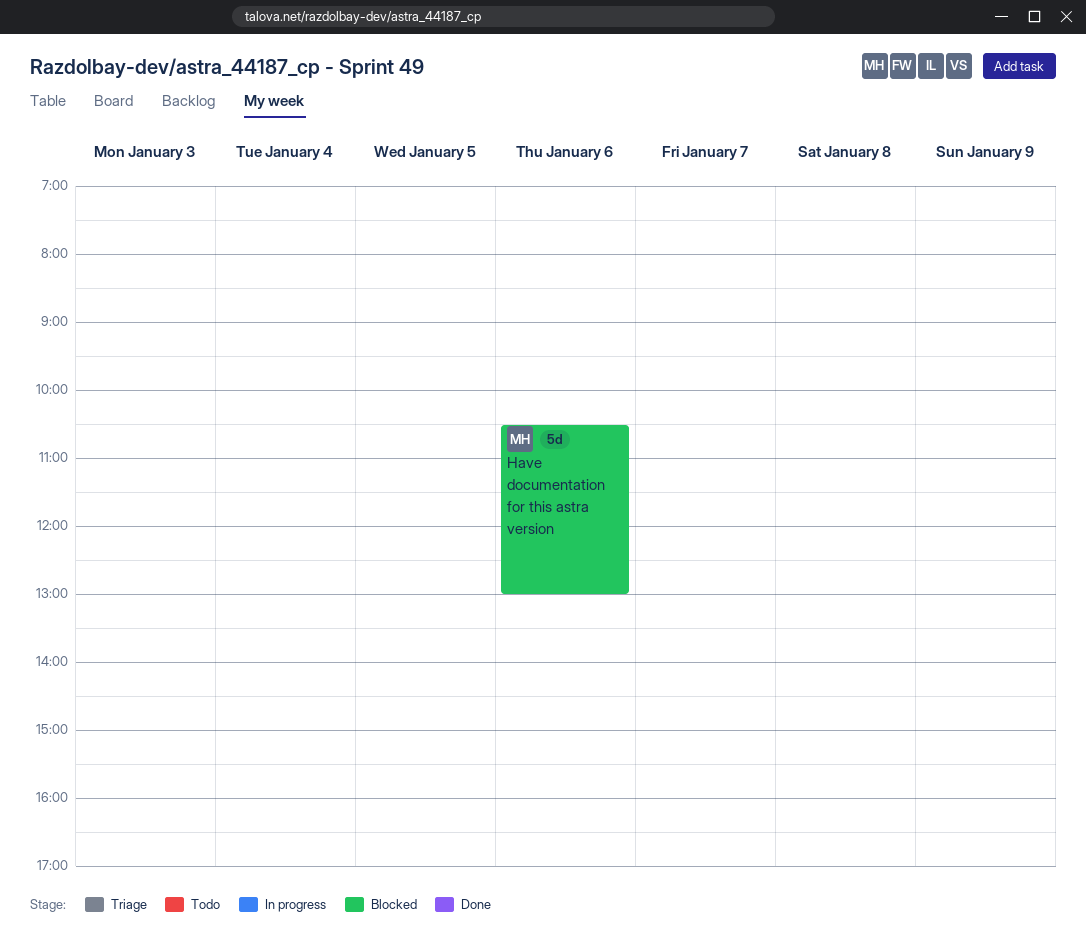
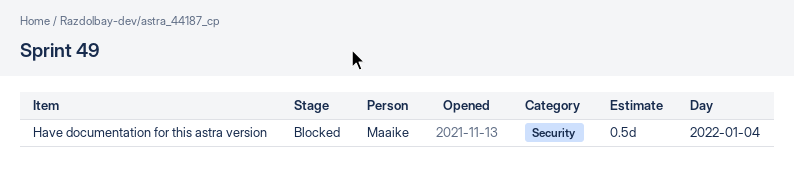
Have documentation for this astra version, estimate: 5d -> 0.5d
Have documentation for this astra version, day: Jan 6 -> Jan 4

